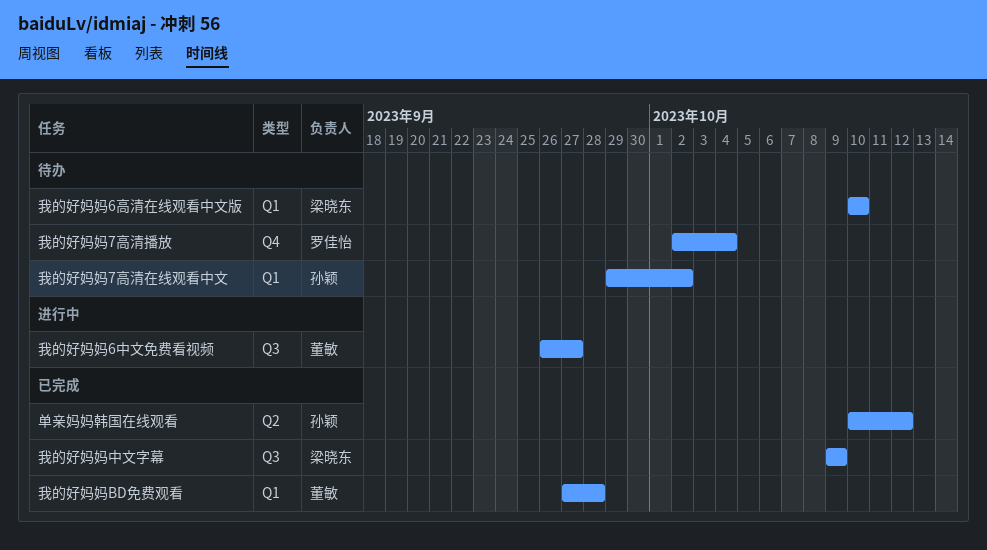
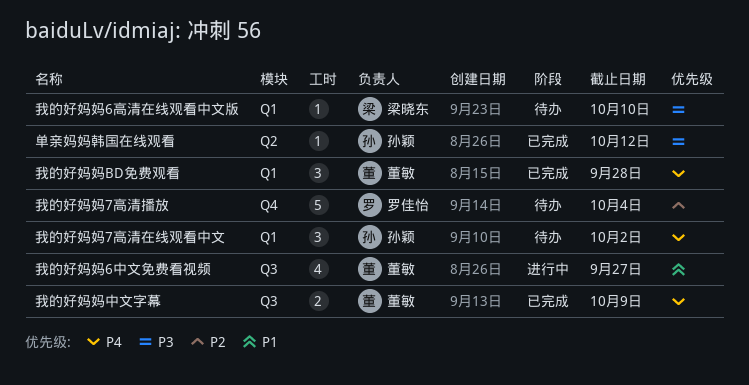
我的好妈妈中文字幕, owner: 梁晓东 -> 董敏

